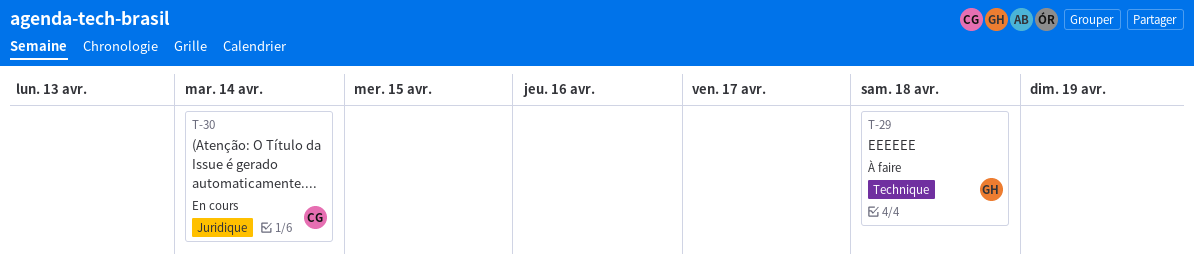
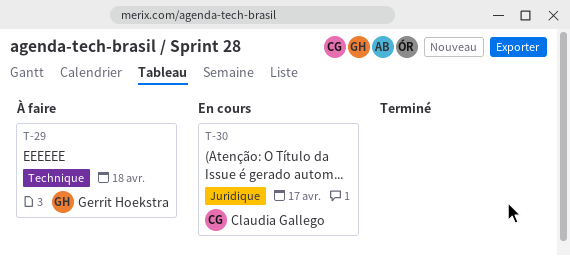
T-30, due: Apr 14 -> Apr 17

